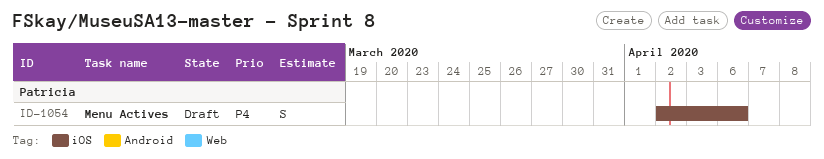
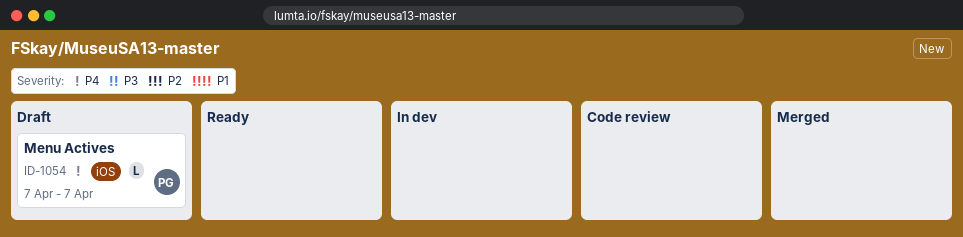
ID-1054, estimate: S -> L
ID-1054, start: Apr 2 -> Apr 7
ID-1054, due: Apr 6 -> Apr 7

